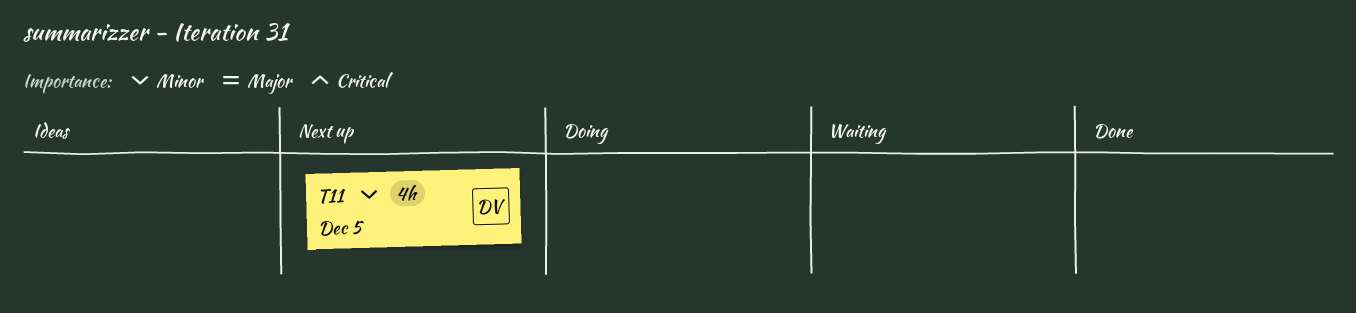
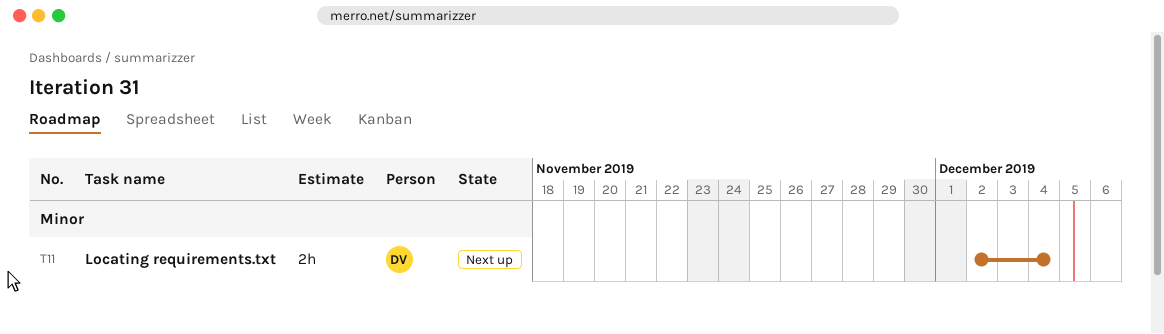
T11, estimate: 4h -> 2h
T11, due: Dec 5 -> Dec 4

